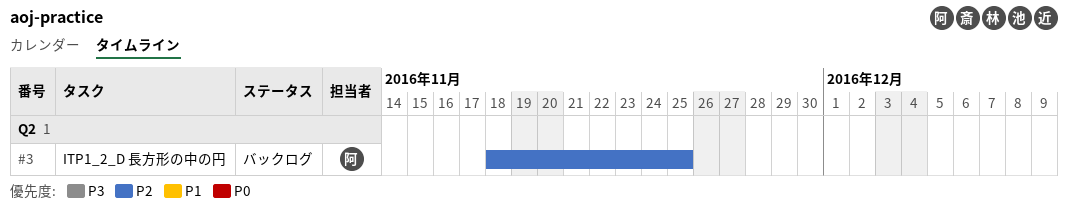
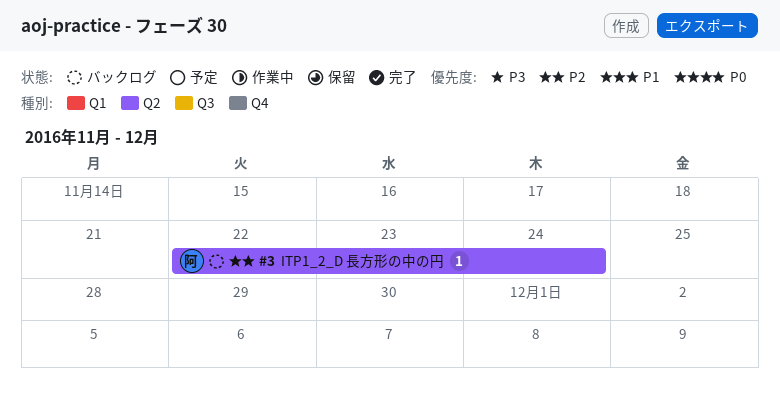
#3, start: Nov 18 -> Nov 22
#3, due: Nov 25 -> Nov 24

